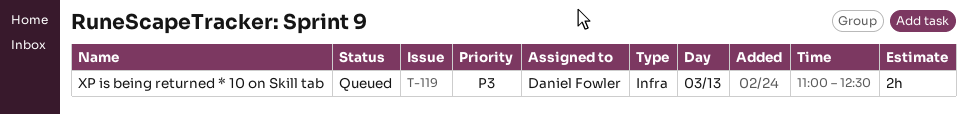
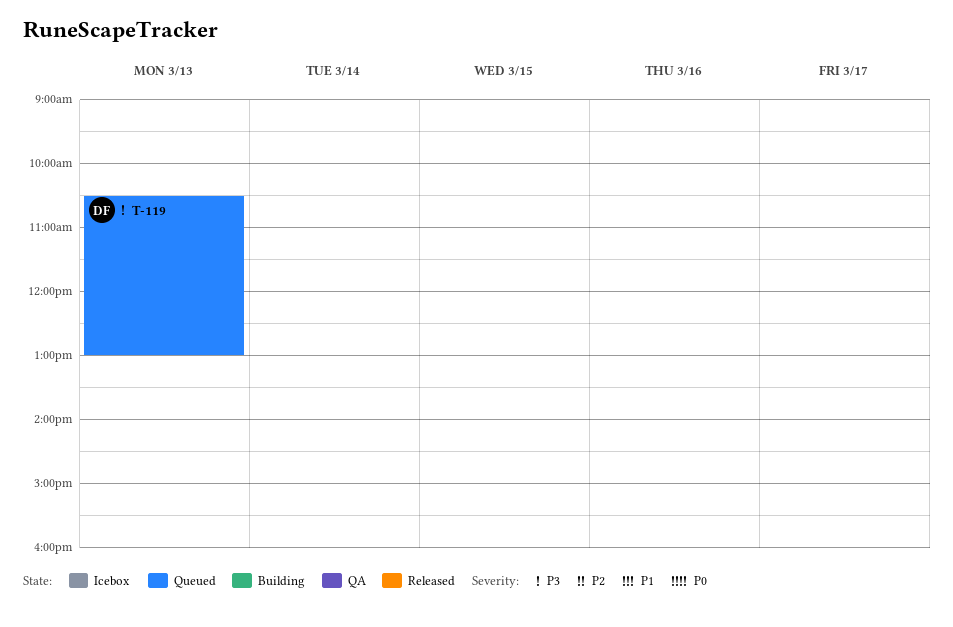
T-119, begins: 11:00 -> 10:30
T-119, ends: 12:30 -> 13:00

